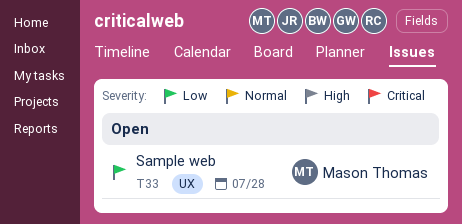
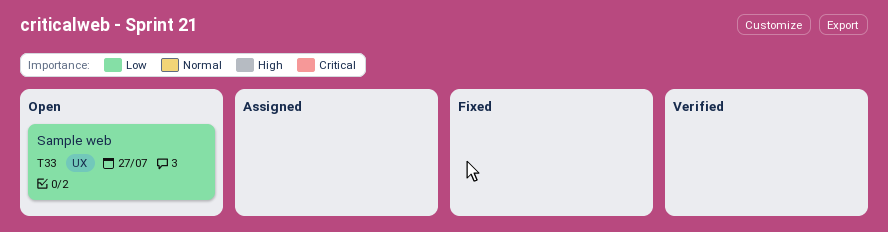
T33, due: Jul 28 -> Jul 27

